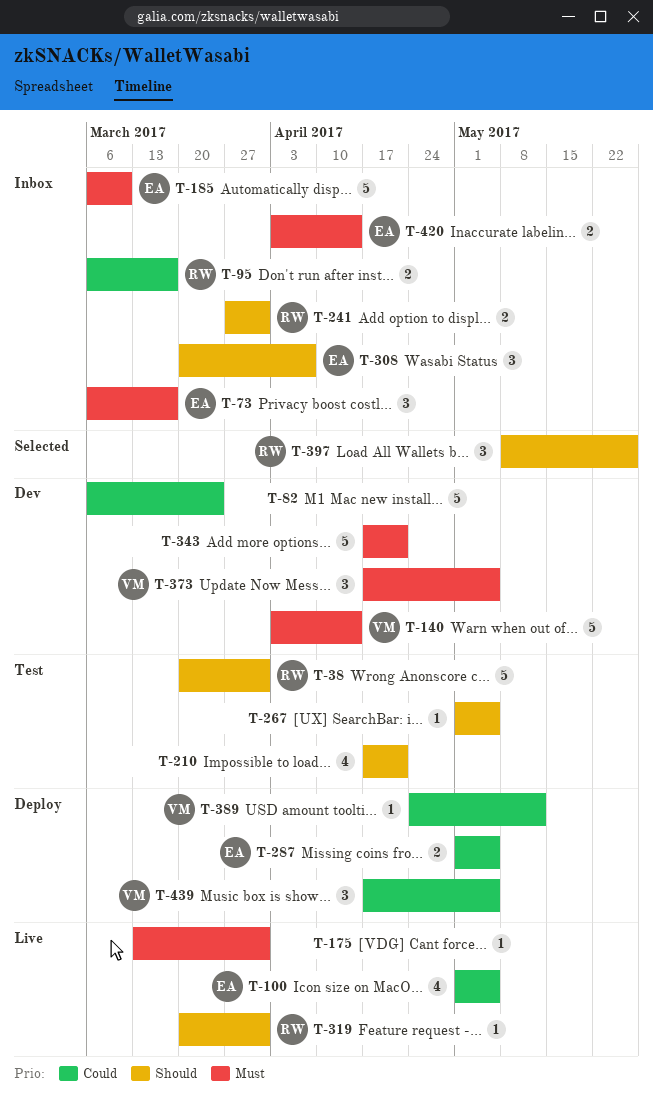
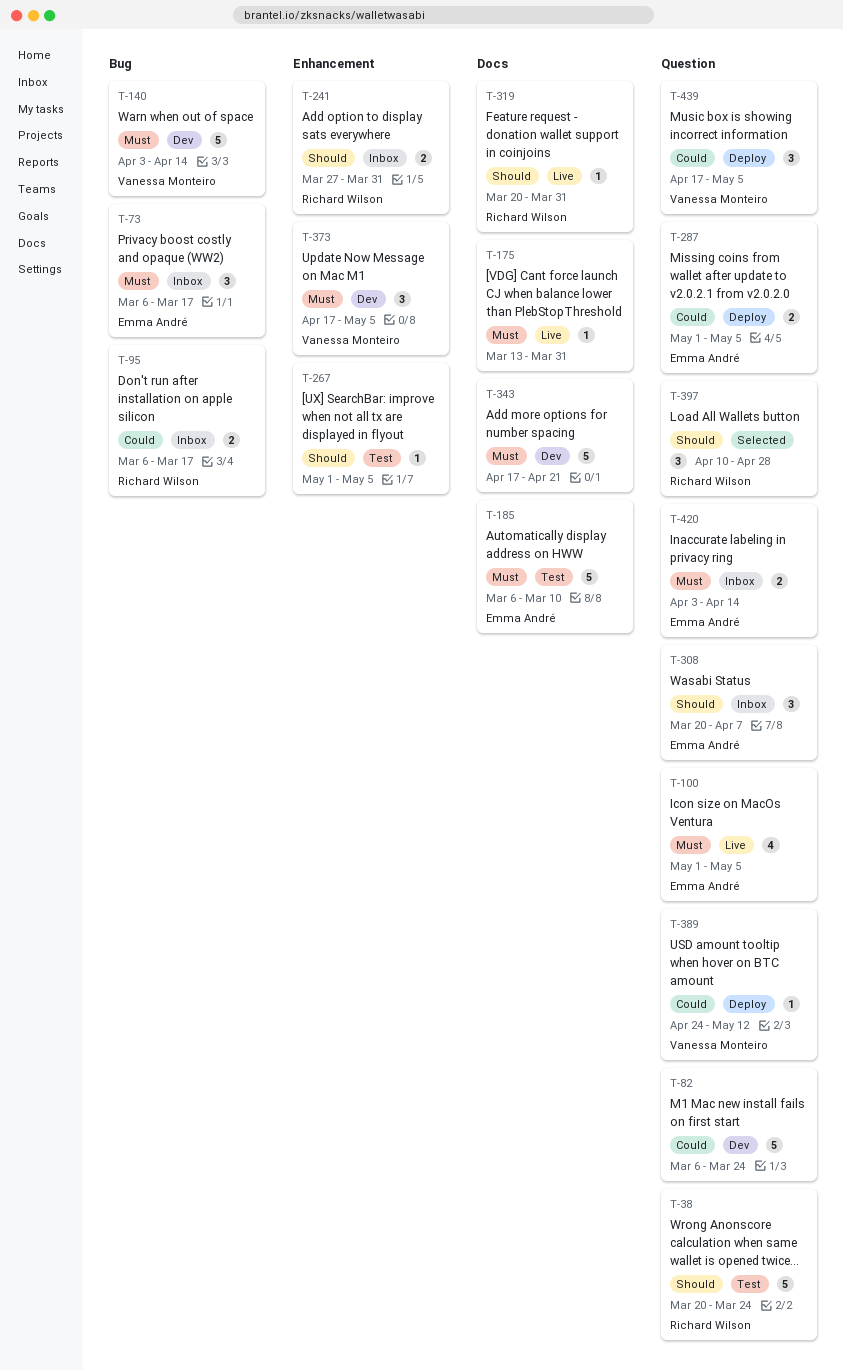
T-38, due: Mar 31 -> Mar 24
T-100, priority: Could -> Must
T-185, status: Inbox -> Test
T-210: present -> none
T-397, start: May 8 -> Apr 10
T-397, due: May 26 -> Apr 28

